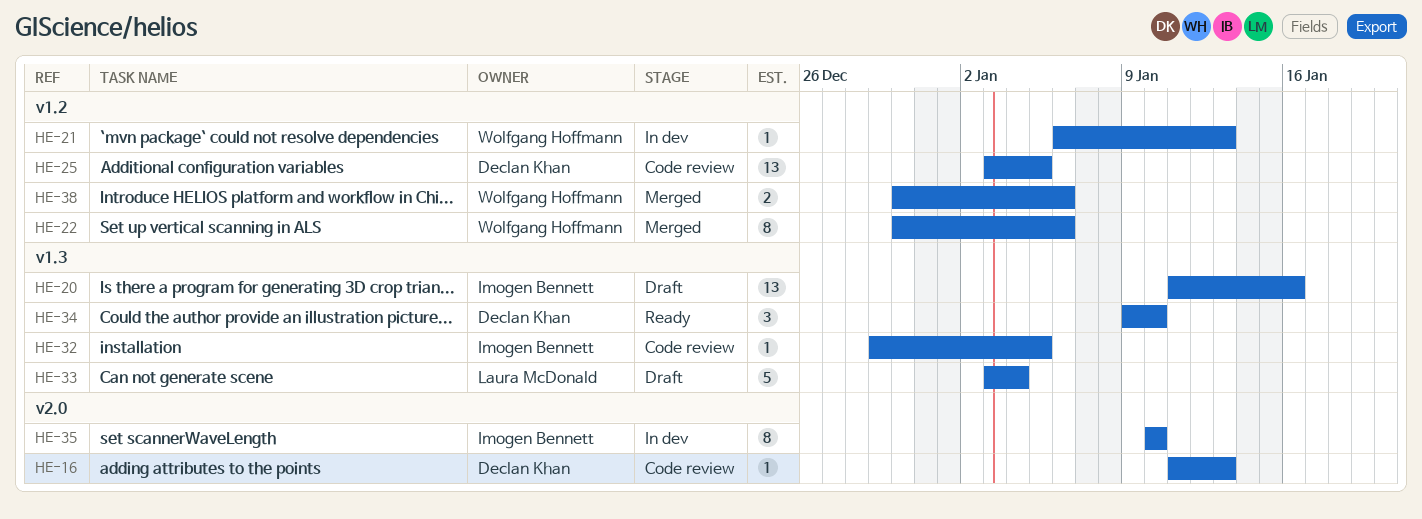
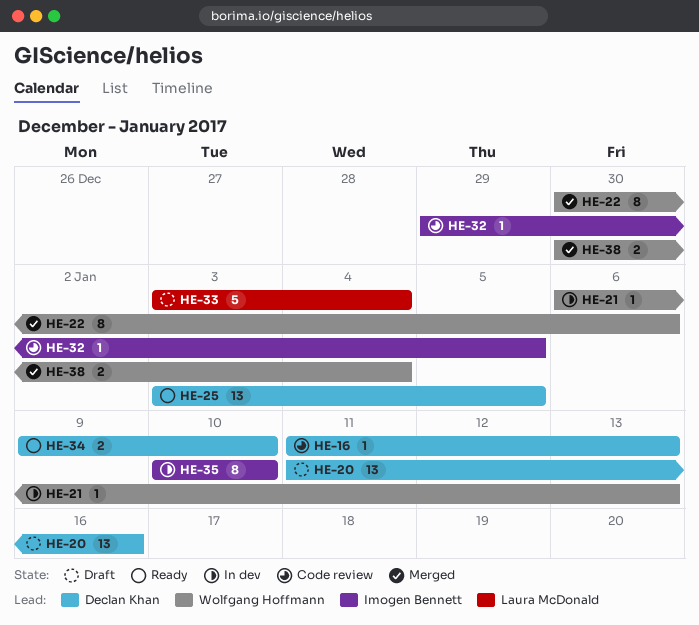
HE-20, owner: Imogen Bennett -> Declan Khan
HE-25, status: Code review -> Ready
HE-34, estimate: 3 -> 2
HE-38, due: Jan 6 -> Jan 4

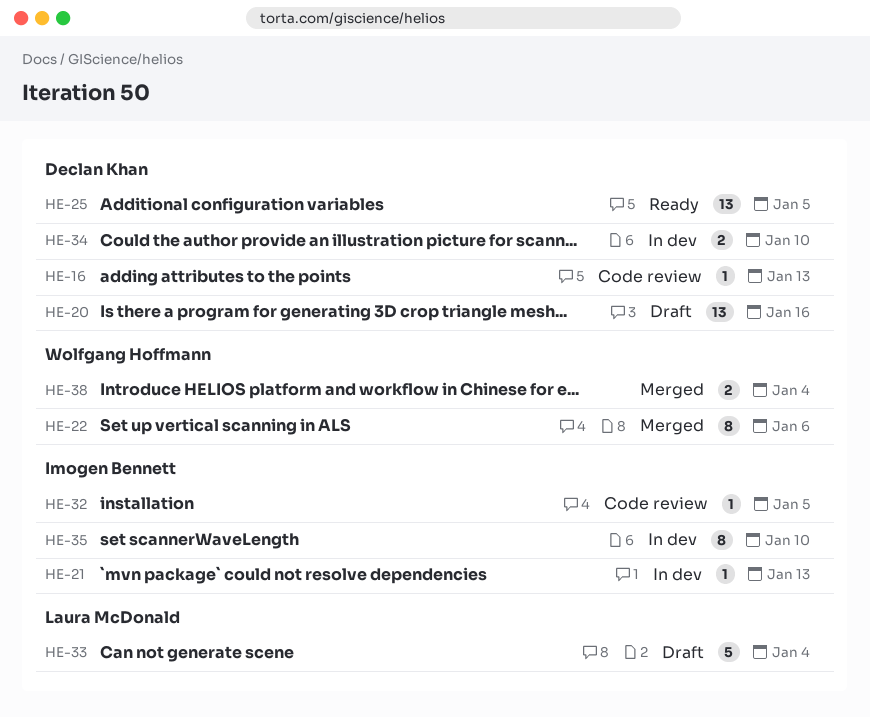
HE-21, owner: Wolfgang Hoffmann -> Imogen Bennett
HE-34, status: Ready -> In dev

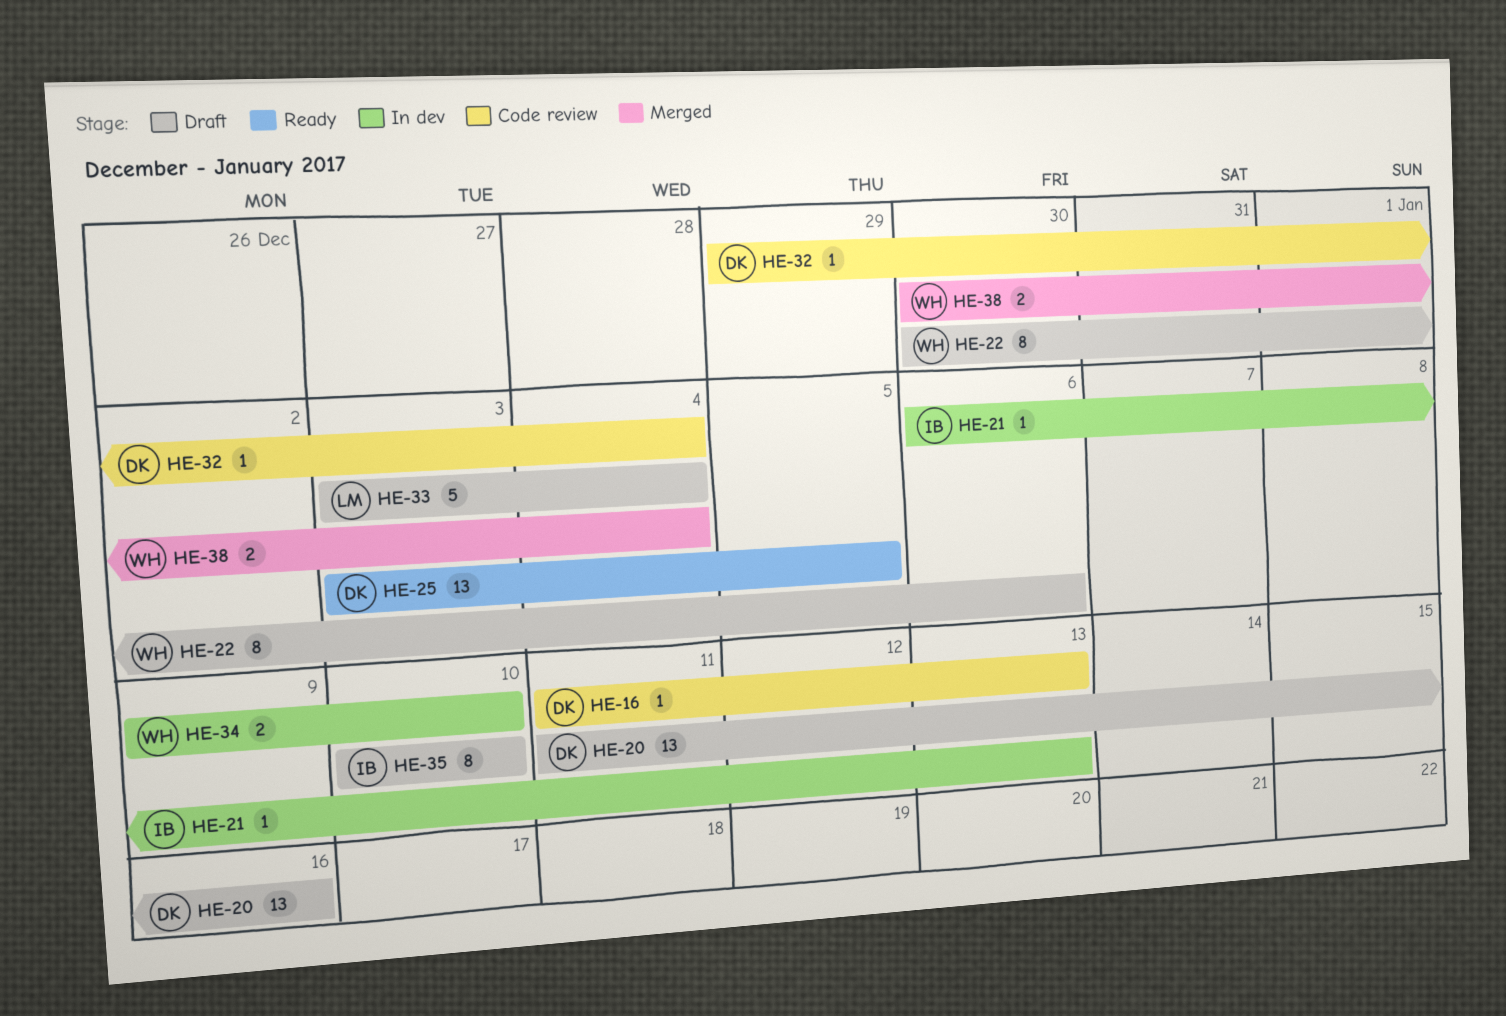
HE-22, status: Merged -> Draft
HE-32, owner: Imogen Bennett -> Declan Khan
HE-32, due: Jan 5 -> Jan 4
HE-34, owner: Declan Khan -> Wolfgang Hoffmann
HE-35, status: In dev -> Draft

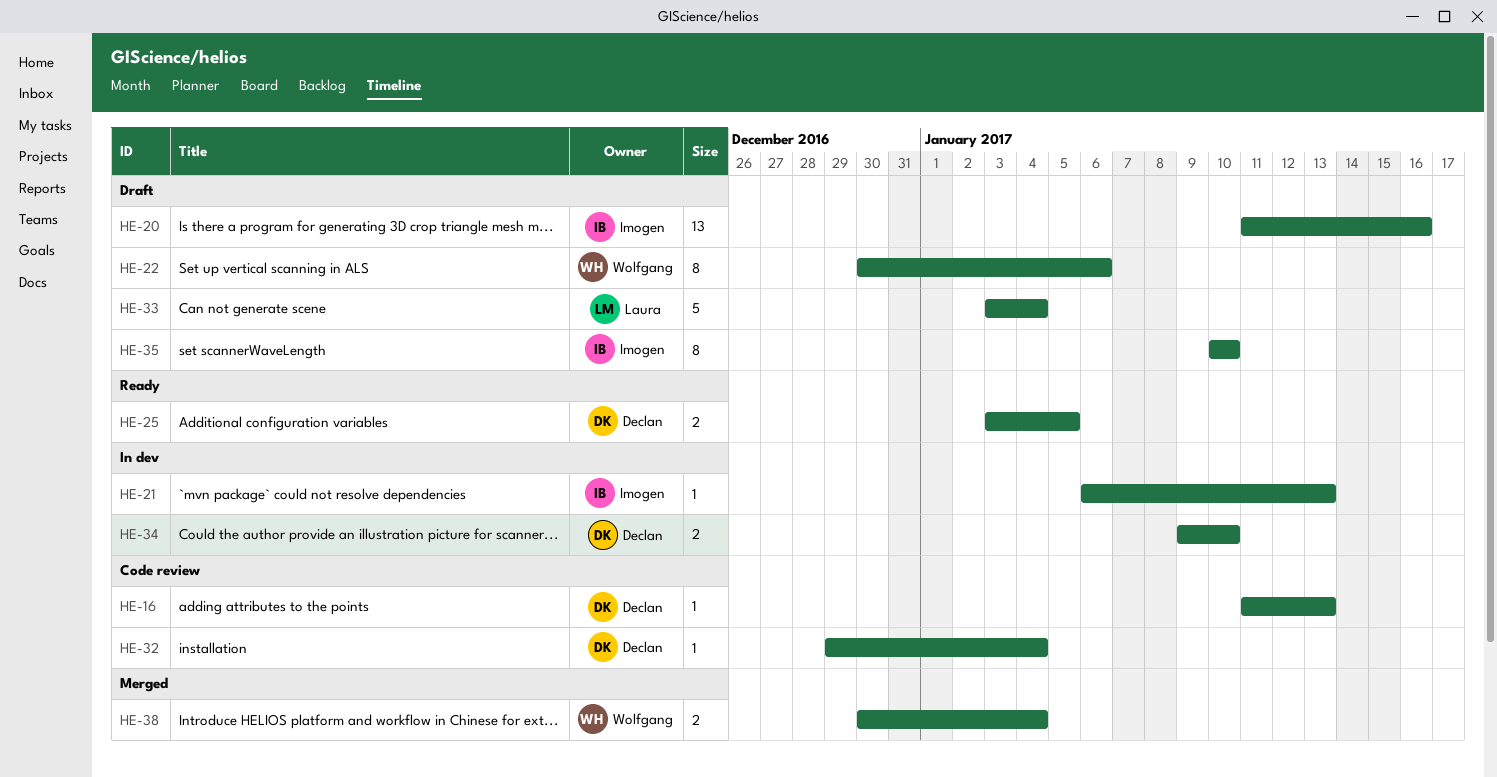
HE-20, owner: Declan -> Imogen
HE-25, estimate: 13 -> 2
HE-34, owner: Wolfgang -> Declan

